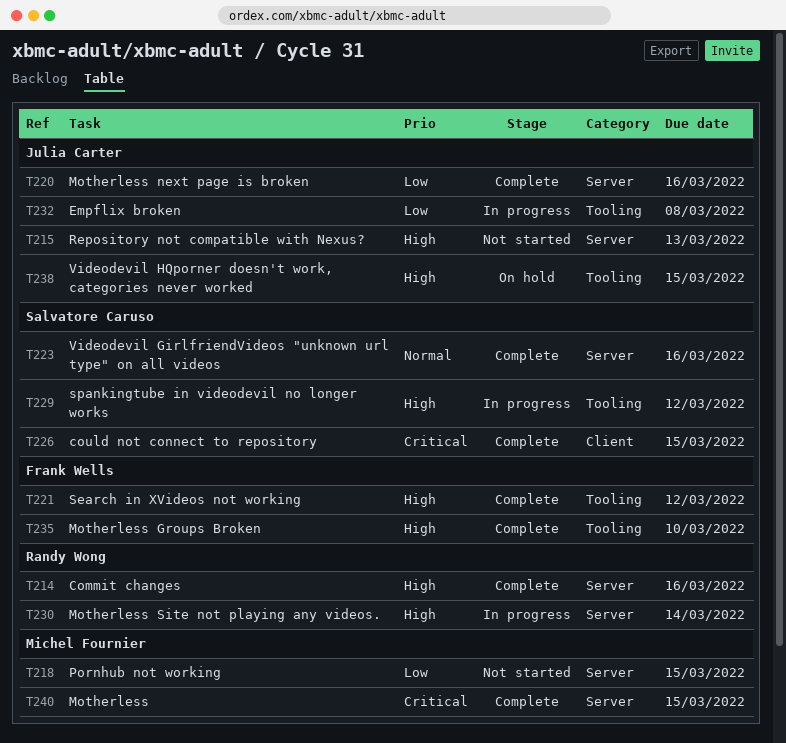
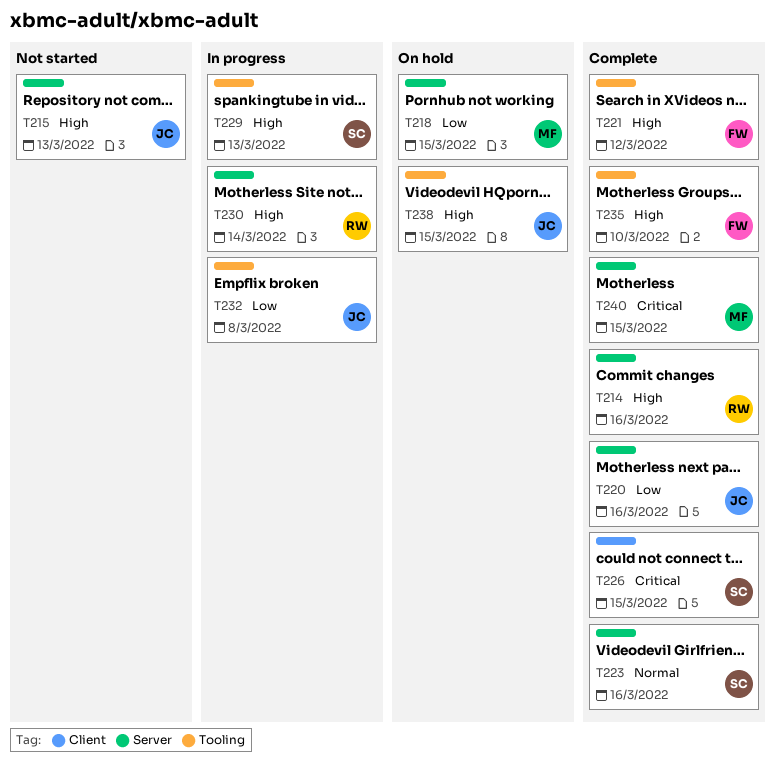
T218, status: Not started -> On hold
T229, due: Mar 12 -> Mar 13

